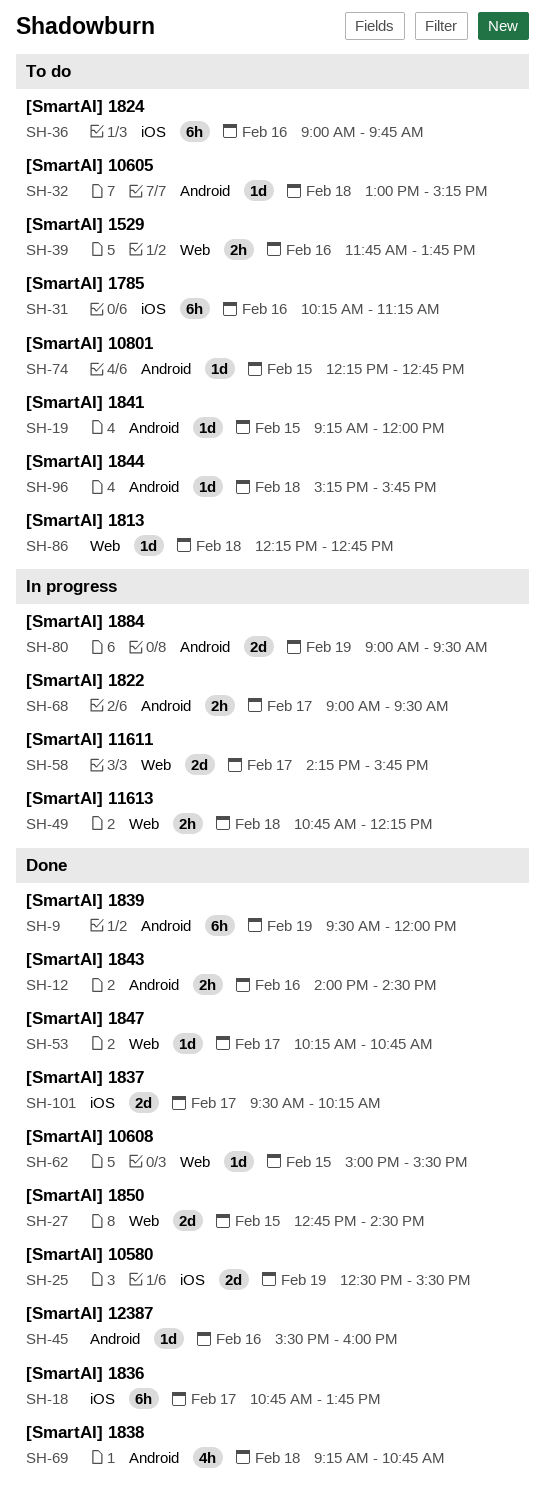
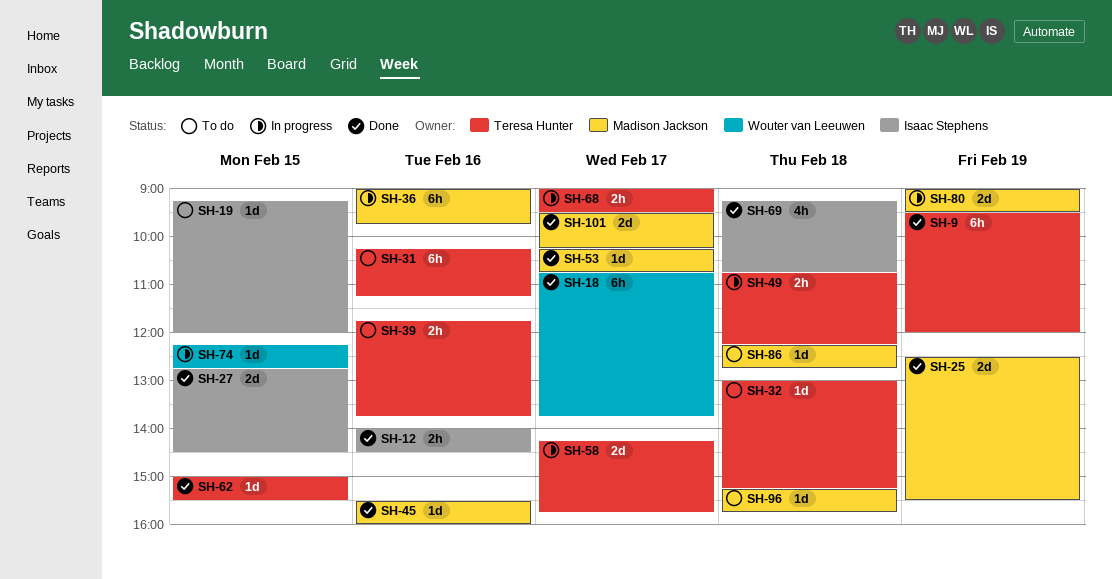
SH-36, status: To do -> In progress
SH-74, status: To do -> In progress

